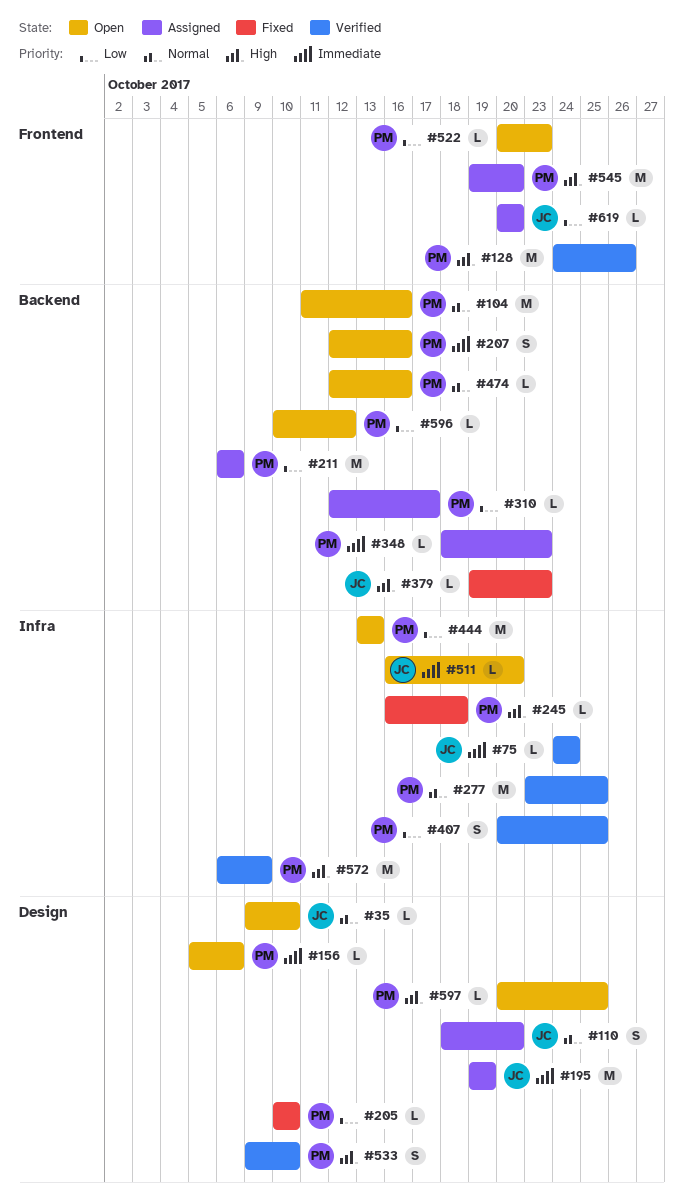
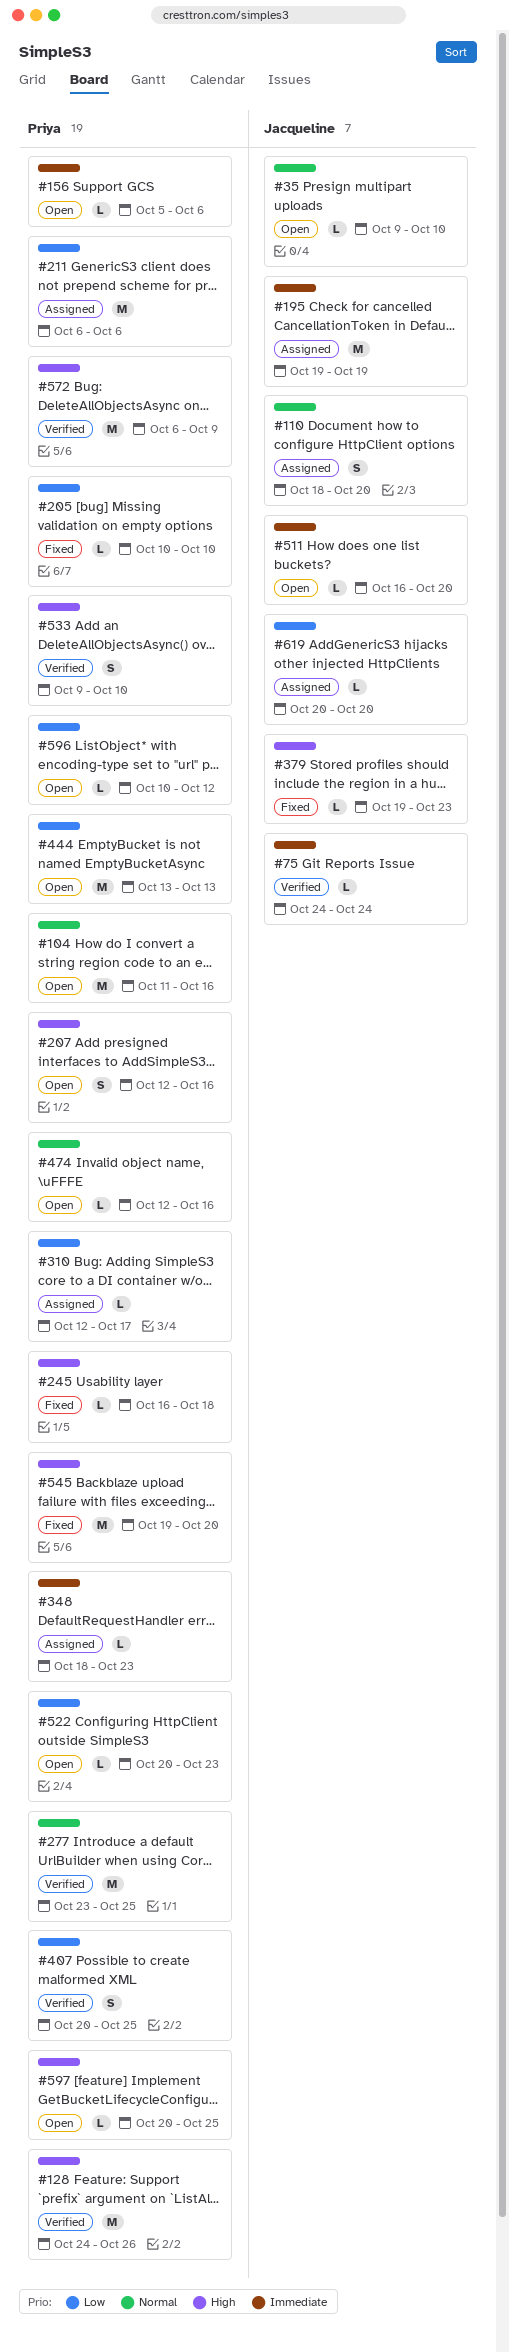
#207, priority: Immediate -> High
#545, status: Assigned -> Fixed

